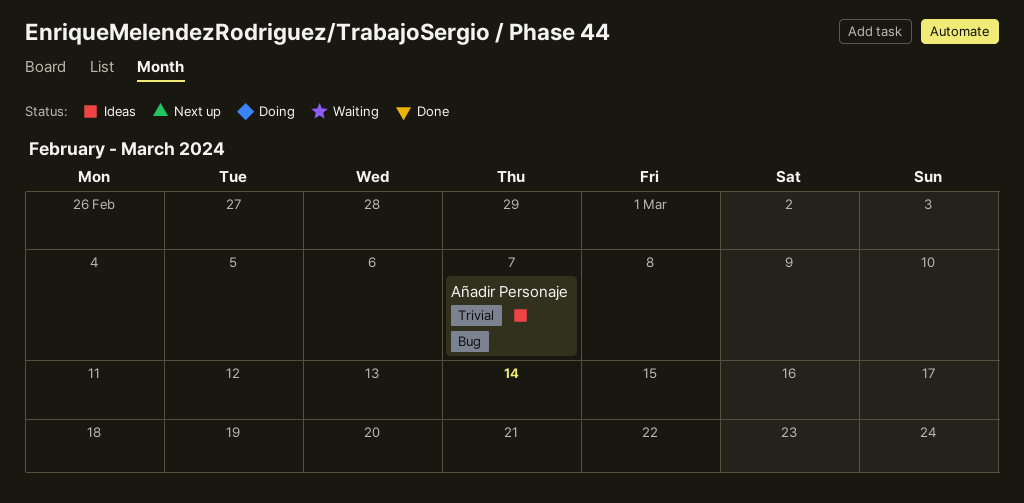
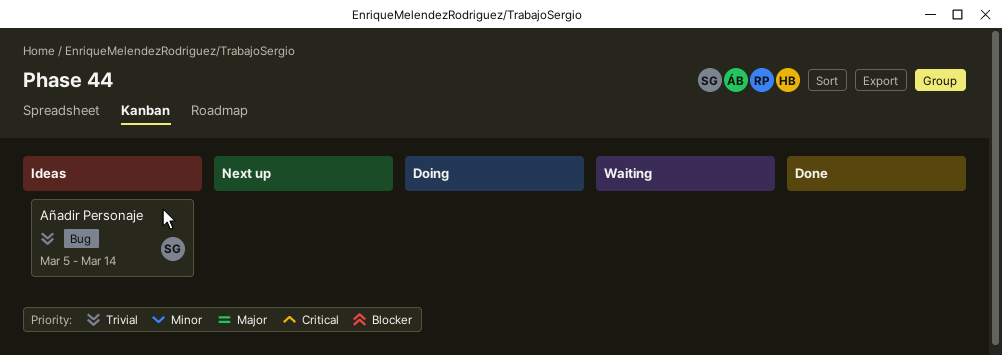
Añadir Personaje, due: Mar 7 -> Mar 14

